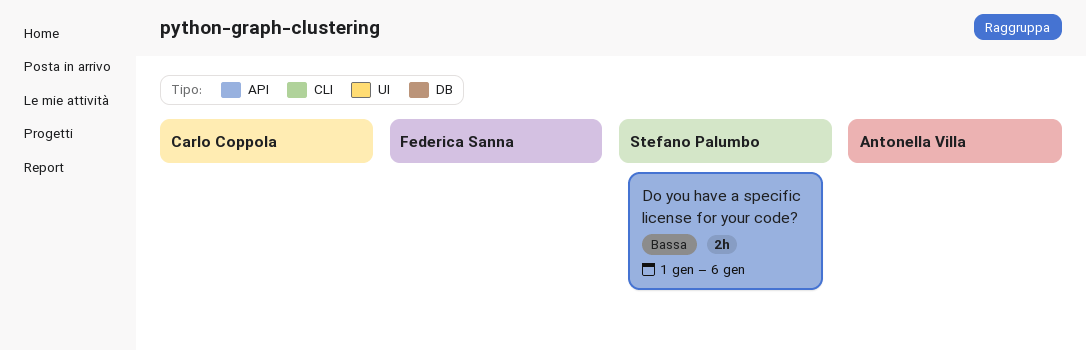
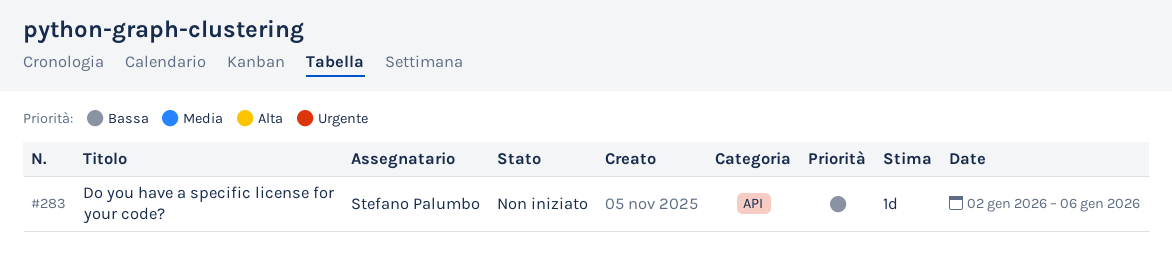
Do you have a specific license for your code?, estimate: 2h -> 1d
Do you have a specific license for your code?, start: Jan 1 -> Jan 2

